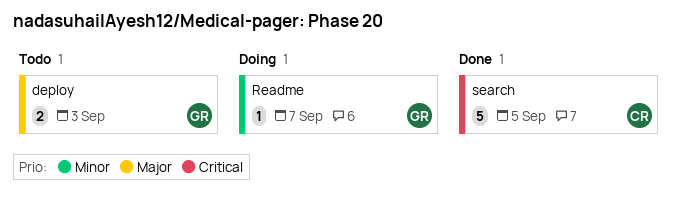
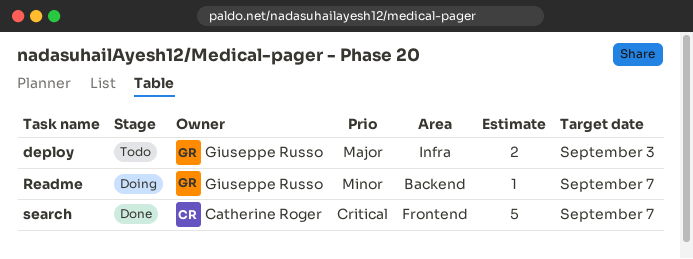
search, due: Sep 5 -> Sep 7

